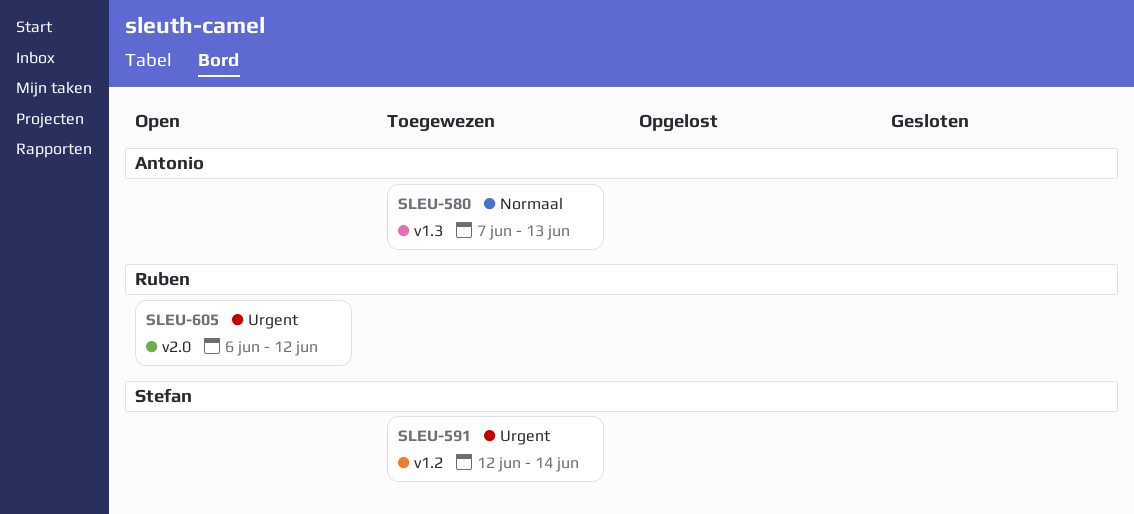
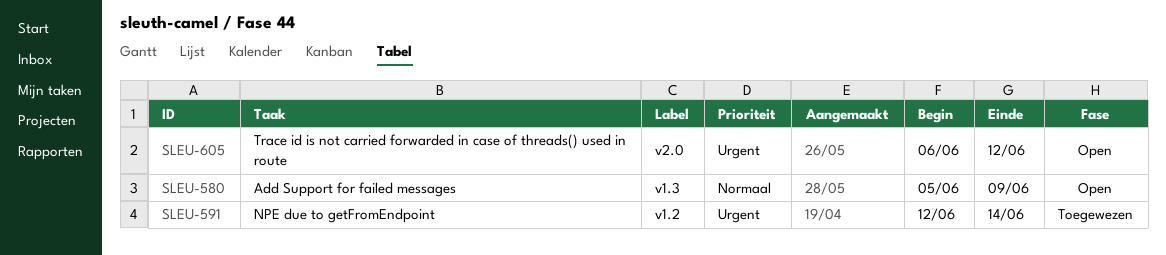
SLEU-580, status: Toegewezen -> Open
SLEU-580, start: Jun 7 -> Jun 5
SLEU-580, due: Jun 13 -> Jun 9

